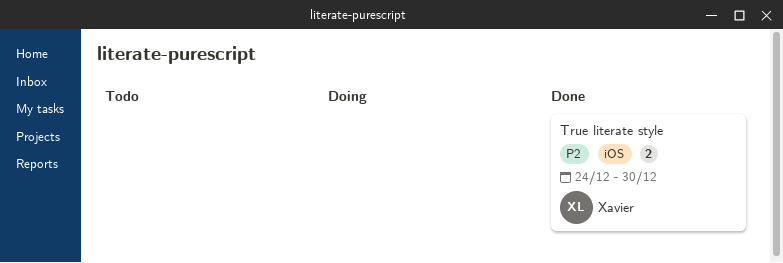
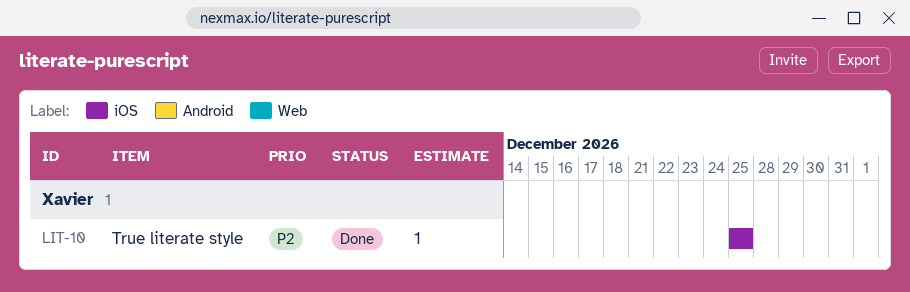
True literate style, estimate: 2 -> 1
True literate style, start: Dec 24 -> Dec 25
True literate style, due: Dec 30 -> Dec 25

